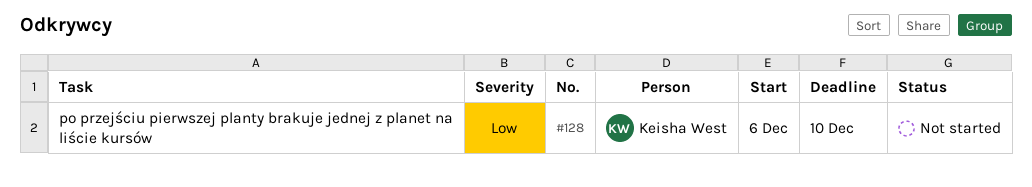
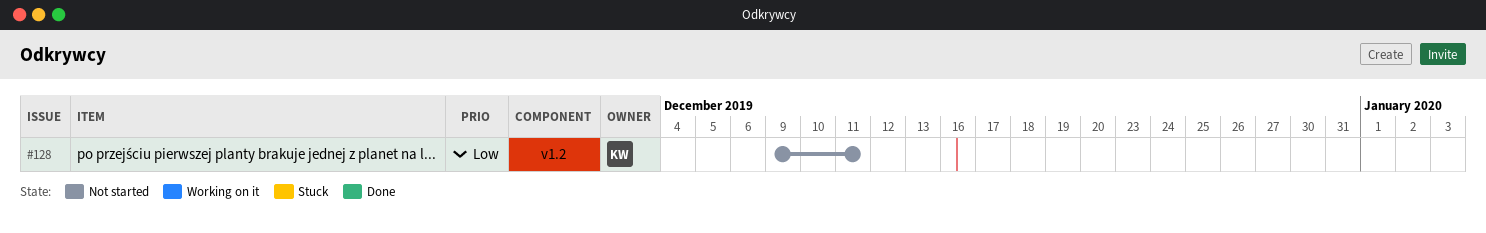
#128, start: Dec 6 -> Dec 9
#128, due: Dec 10 -> Dec 11

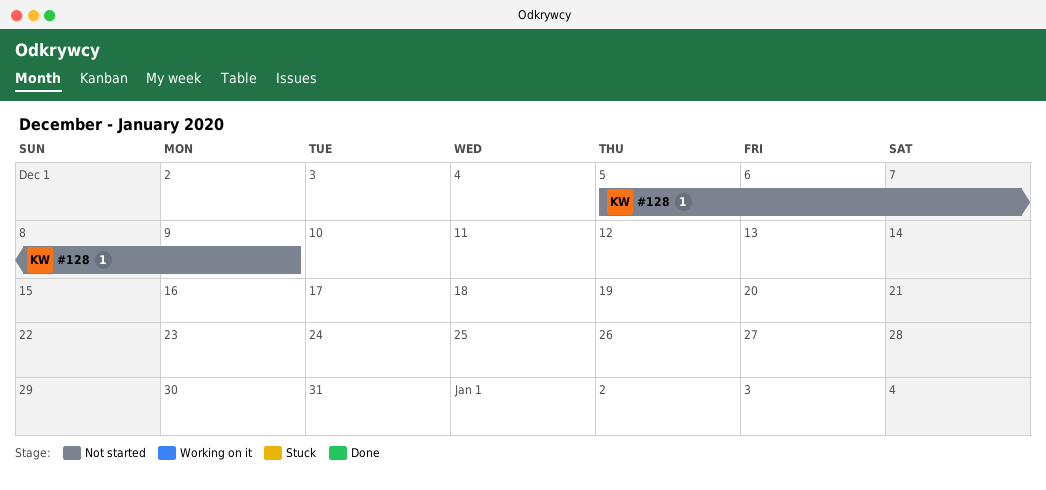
#128, start: Dec 9 -> Dec 5
#128, due: Dec 11 -> Dec 9

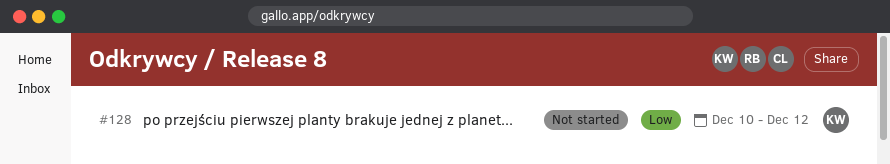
#128, start: Dec 5 -> Dec 10
#128, due: Dec 9 -> Dec 12

